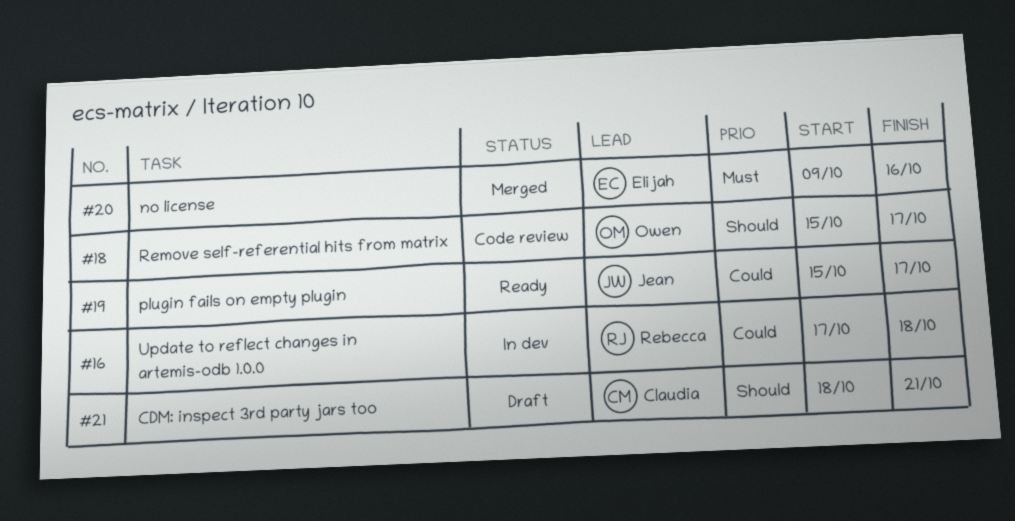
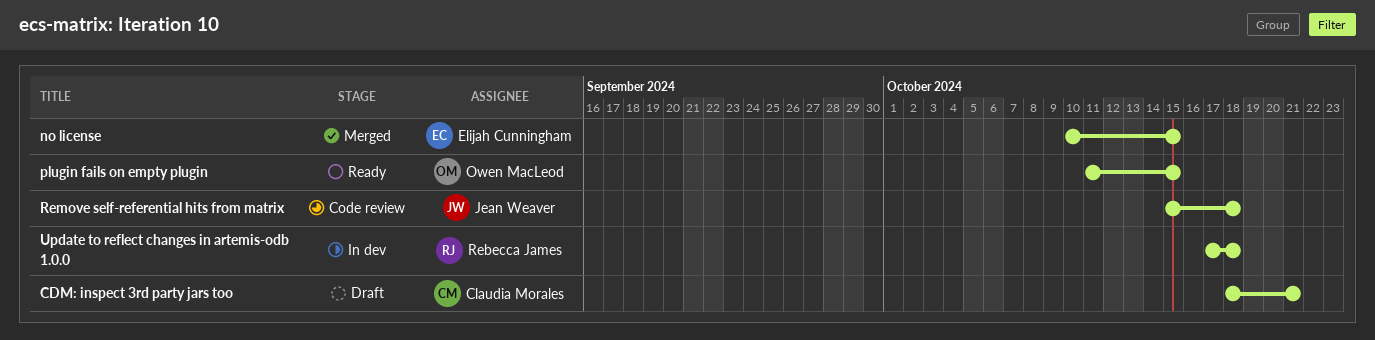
no license, start: Oct 9 -> Oct 10
no license, due: Oct 16 -> Oct 15
plugin fails on empty plugin, owner: Jean Weaver -> Owen MacLeod
plugin fails on empty plugin, start: Oct 15 -> Oct 11
plugin fails on empty plugin, due: Oct 17 -> Oct 15
Remove self-referential hits from matrix, owner: Owen MacLeod -> Jean Weaver
Remove self-referential hits from matrix, due: Oct 17 -> Oct 18

